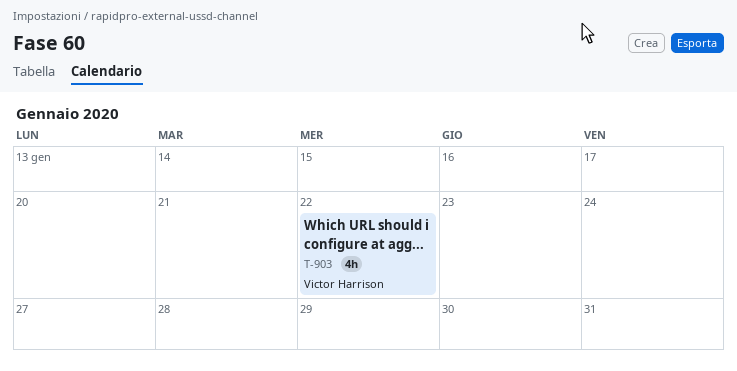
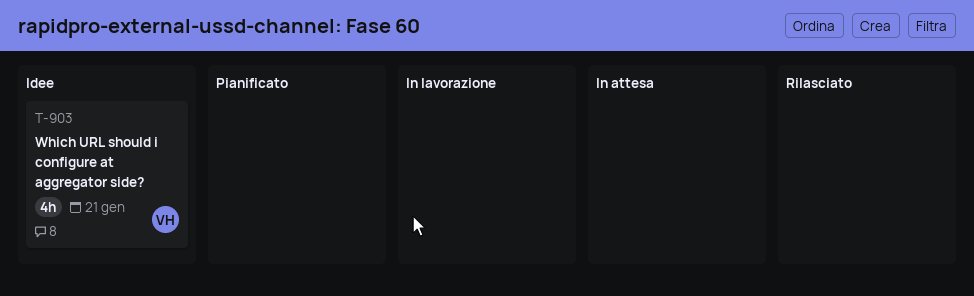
T-903, due: Jan 22 -> Jan 21

